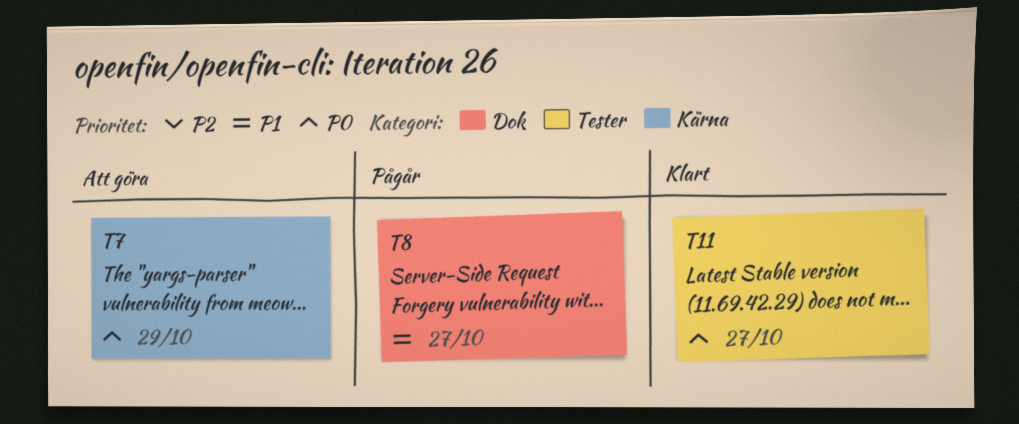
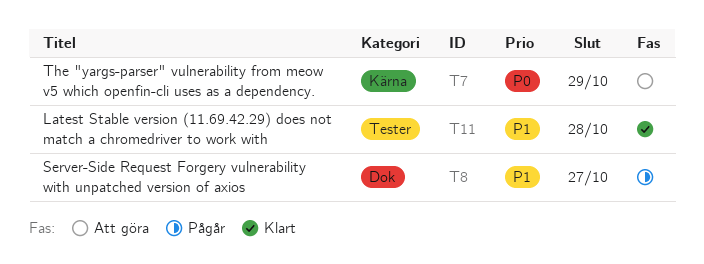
T11, priority: P0 -> P1
T11, due: Oct 27 -> Oct 28

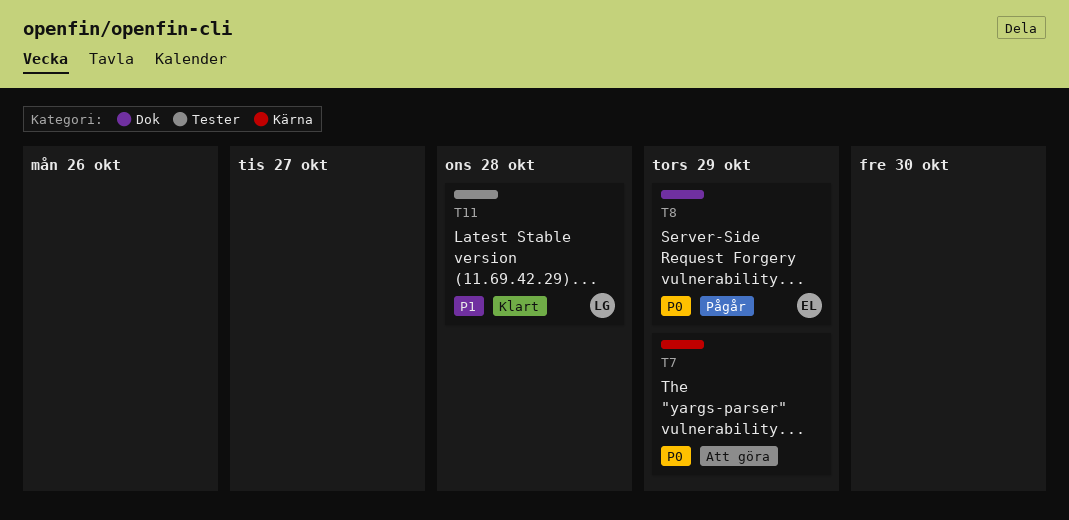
T8, priority: P1 -> P0
T8, due: Oct 27 -> Oct 29

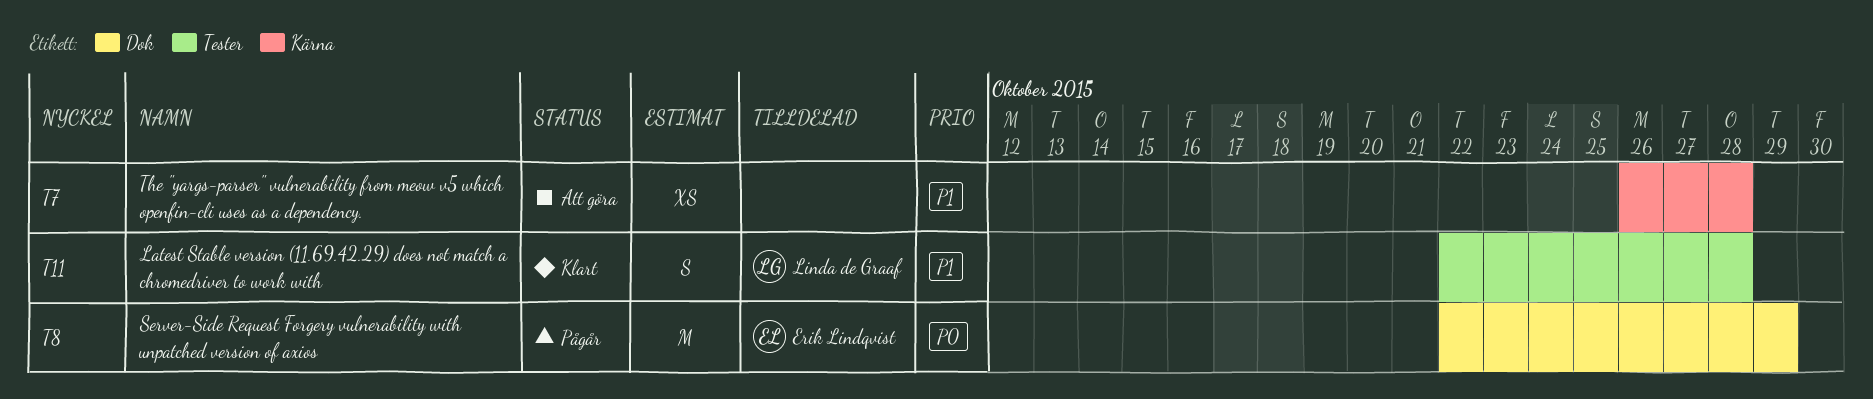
T7, priority: P0 -> P1
T7, due: Oct 29 -> Oct 28

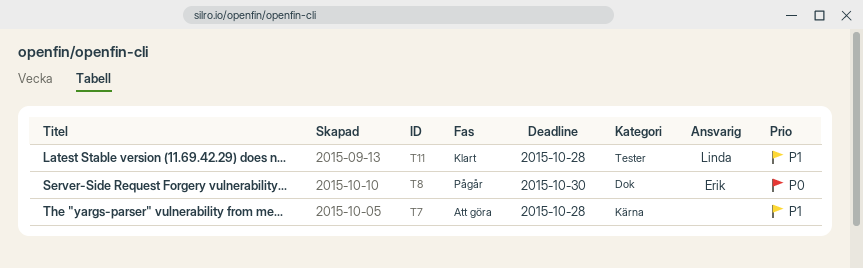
T8, due: Oct 29 -> Oct 30

